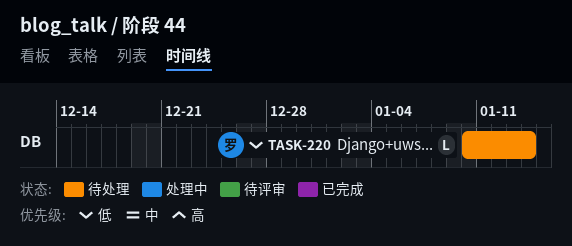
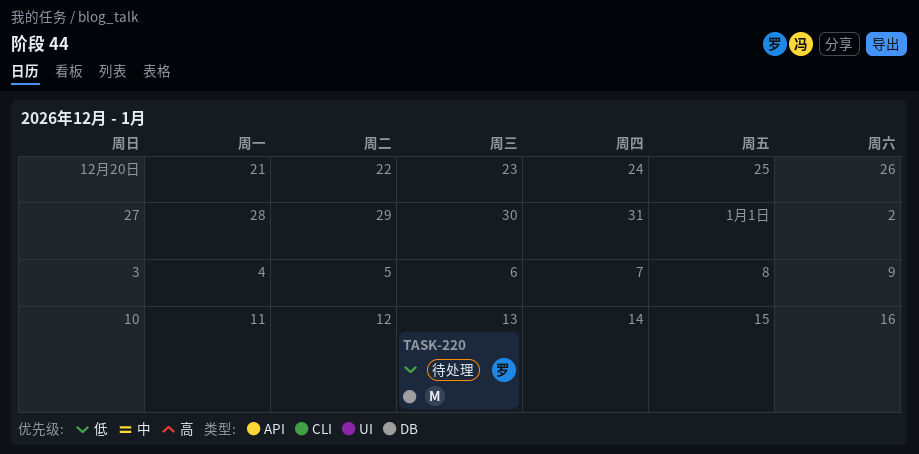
TASK-220, estimate: L -> M
TASK-220, due: Jan 14 -> Jan 13

